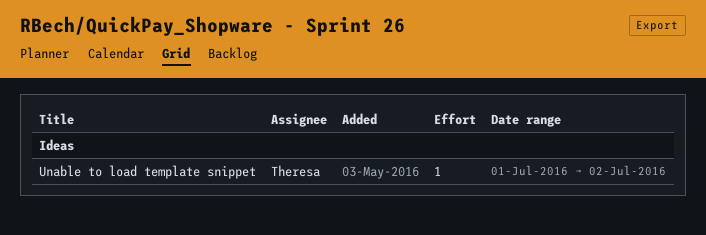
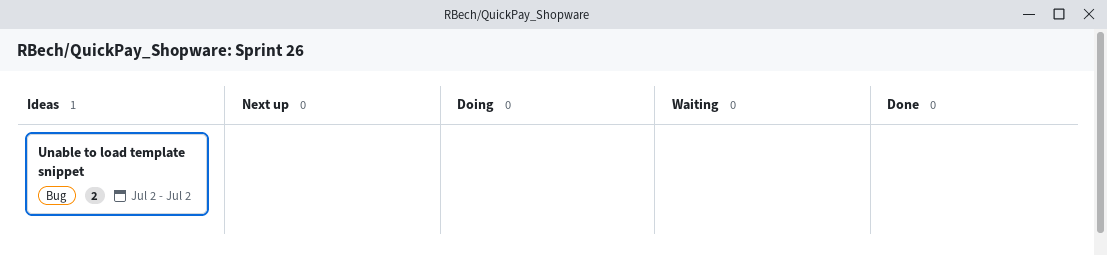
Unable to load template snippet, estimate: 1 -> 2
Unable to load template snippet, start: Jul 1 -> Jul 2

